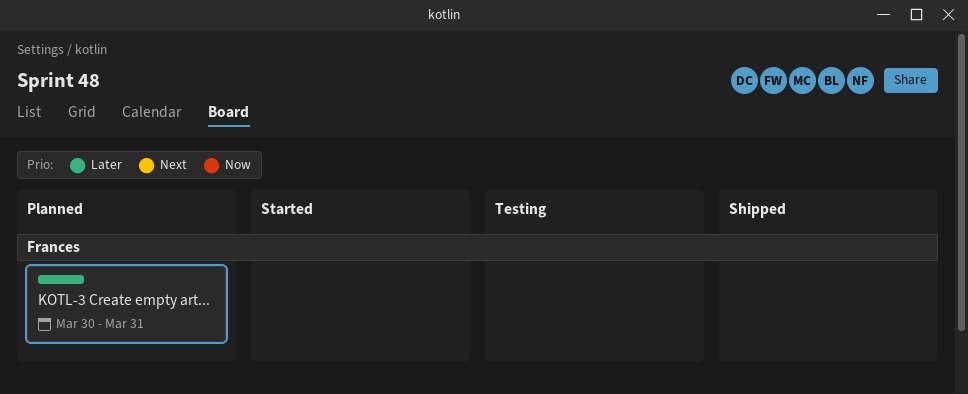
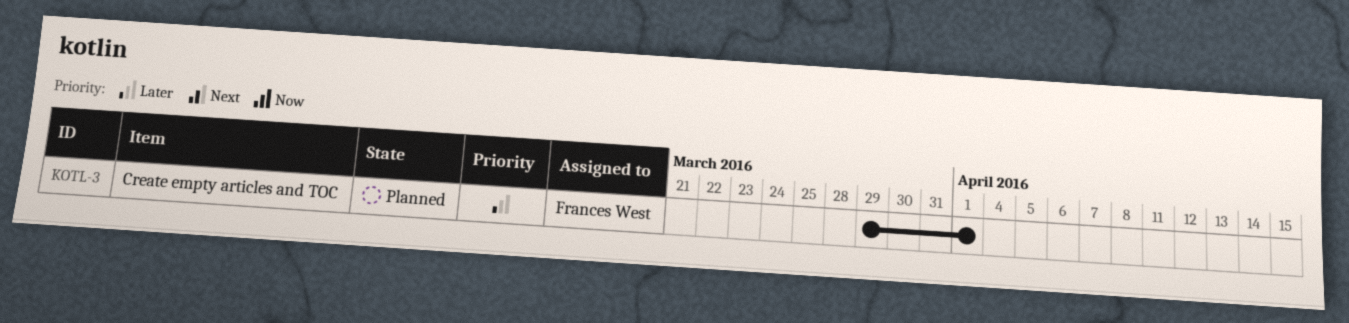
KOTL-3, start: Mar 30 -> Mar 29
KOTL-3, due: Mar 31 -> Apr 1

